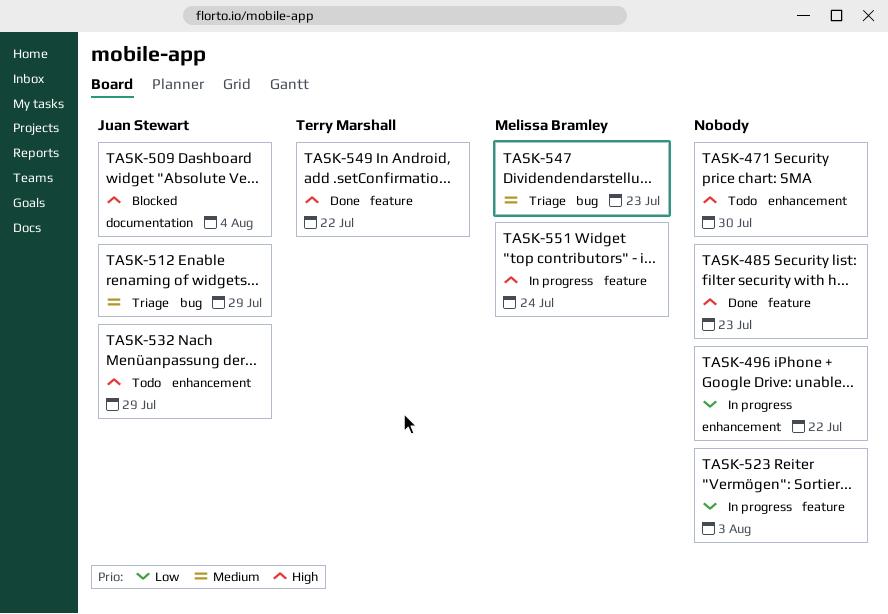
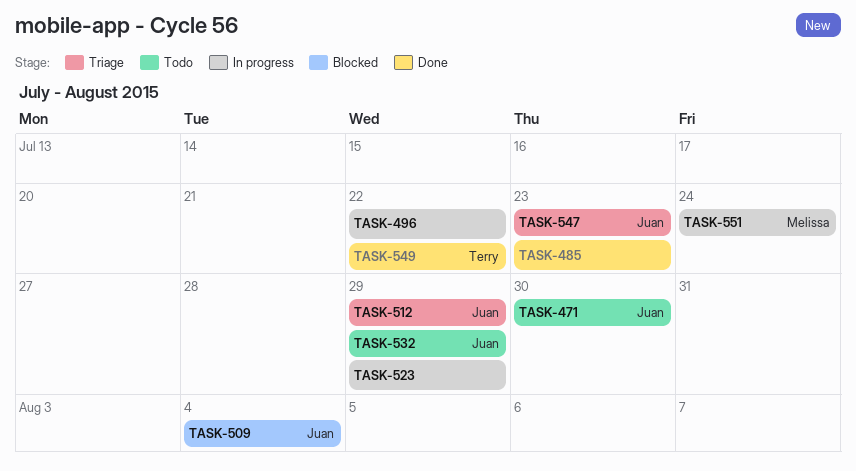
TASK-471, owner: none -> Juan Stewart
TASK-523, due: Aug 3 -> Jul 29
TASK-547, owner: Melissa Bramley -> Juan Stewart

